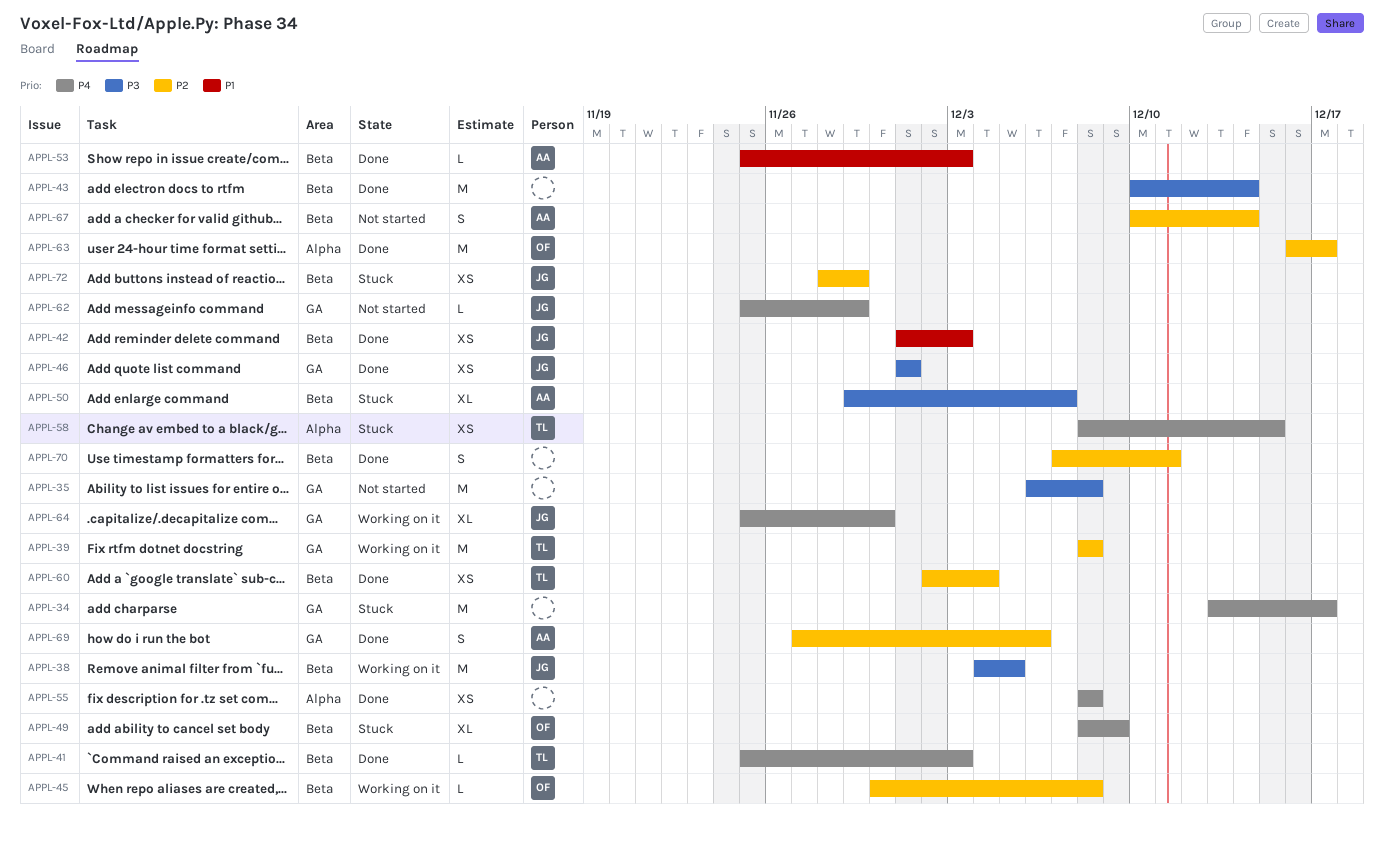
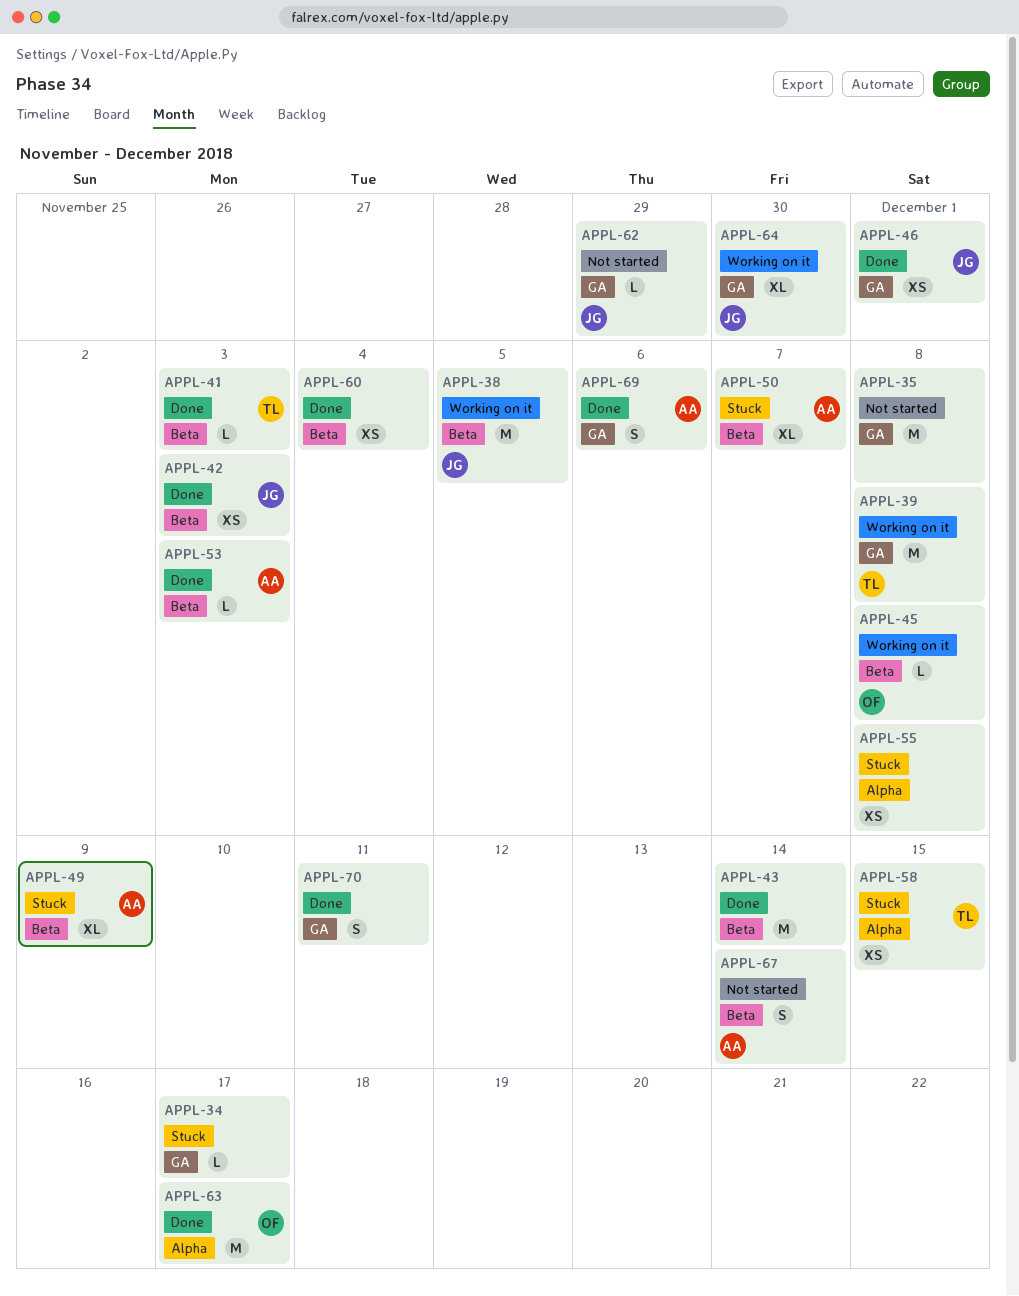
APPL-34, estimate: M -> L
APPL-49, owner: OF -> AA
APPL-55, status: Done -> Stuck
APPL-60, owner: TL -> none
APPL-70, label: Beta -> GA
APPL-72: present -> none

